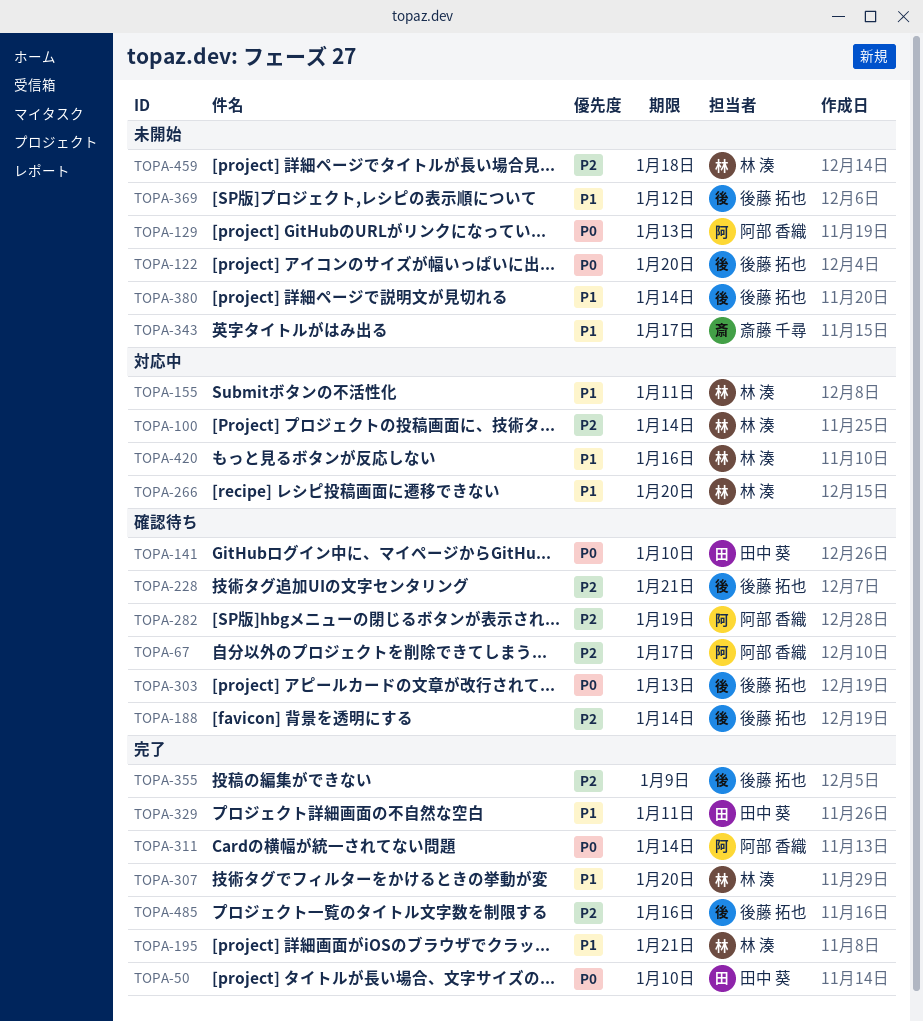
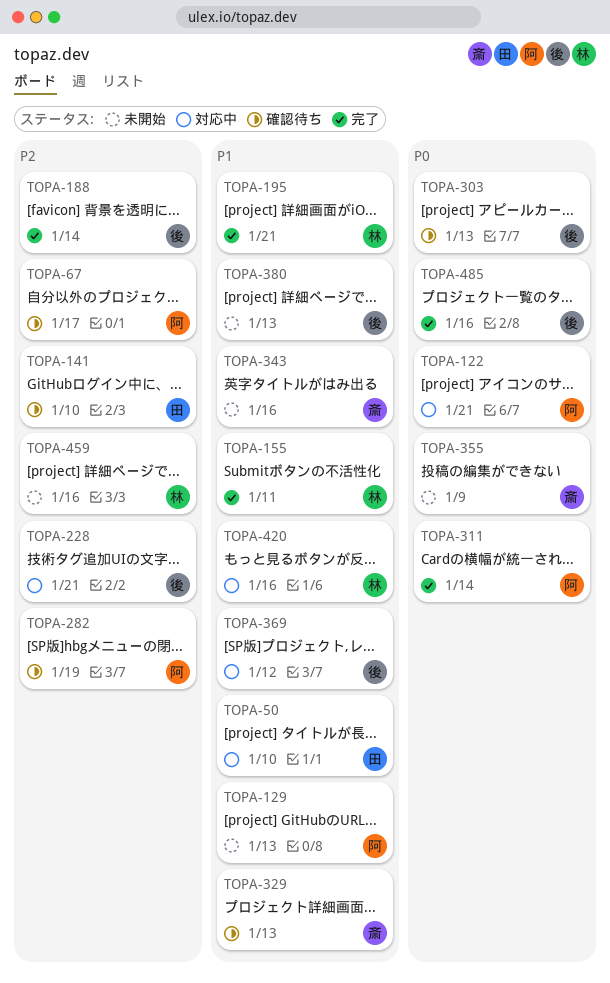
TOPA-50, status: 完了 -> 対応中
TOPA-50, priority: P0 -> P1
TOPA-100: present -> none
TOPA-122, status: 未開始 -> 対応中
TOPA-122, owner: 後藤 拓也 -> 阿部 香織
TOPA-122, due: Jan 20 -> Jan 21
TOPA-129, priority: P0 -> P1
TOPA-141, priority: P0 -> P2
TOPA-155, status: 対応中 -> 完了
TOPA-188, status: 確認待ち -> 完了
TOPA-228, status: 確認待ち -> 対応中
TOPA-266: present -> none
TOPA-307: present -> none
TOPA-329, status: 完了 -> 確認待ち
TOPA-329, owner: 田中 葵 -> 斎藤 千尋
TOPA-329, due: Jan 11 -> Jan 13
TOPA-343, due: Jan 17 -> Jan 16
TOPA-355, status: 完了 -> 未開始
TOPA-355, owner: 後藤 拓也 -> 斎藤 千尋
TOPA-355, priority: P2 -> P0
TOPA-369, status: 未開始 -> 対応中
TOPA-380, due: Jan 14 -> Jan 13
TOPA-459, due: Jan 18 -> Jan 16
TOPA-485, priority: P2 -> P0

